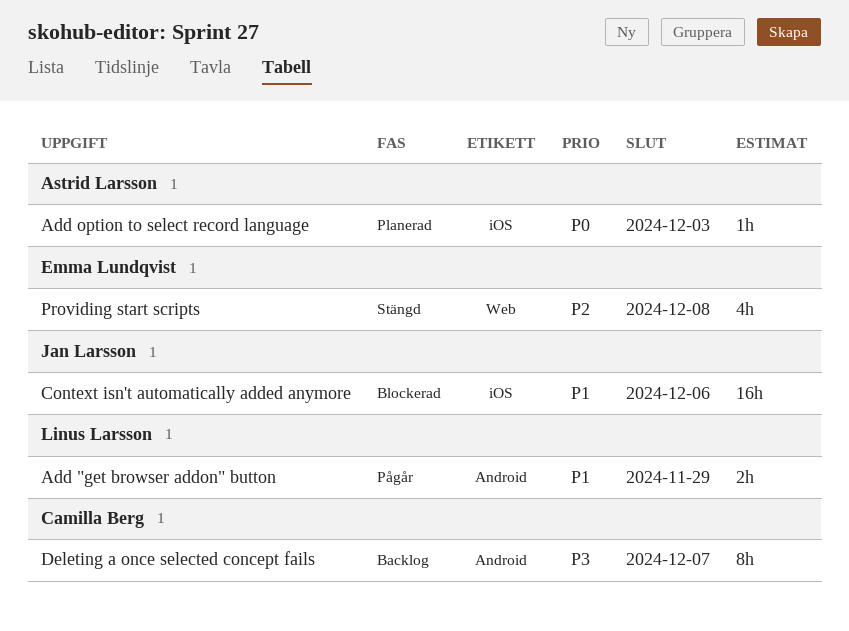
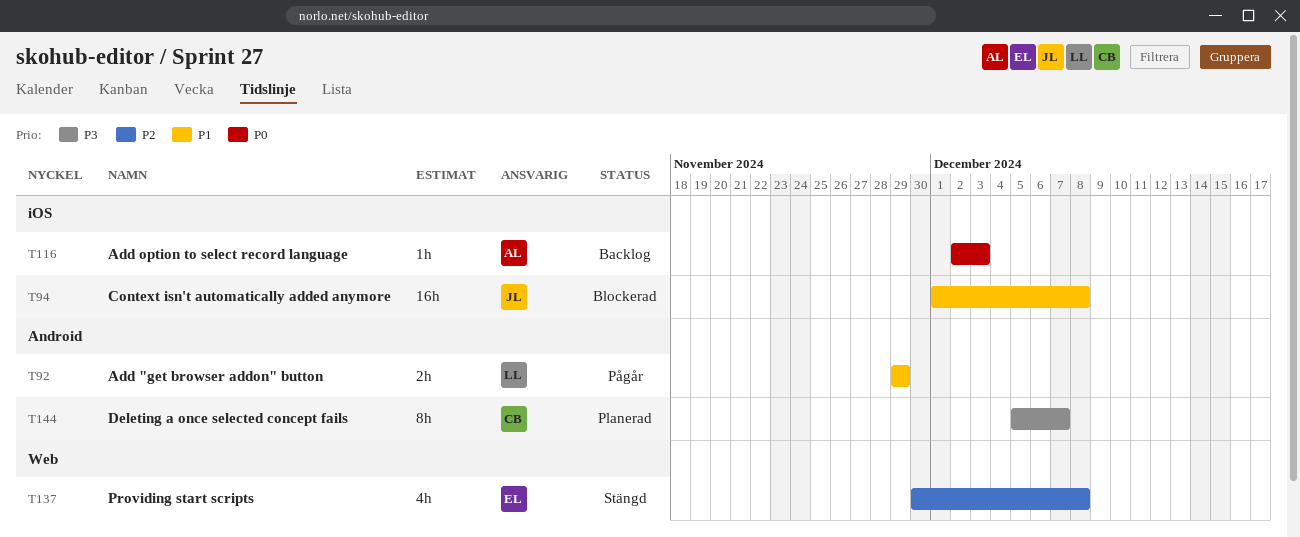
Add option to select record language, status: Planerad -> Backlog
Context isn't automatically added anymore, due: Dec 6 -> Dec 8
Deleting a once selected concept fails, status: Backlog -> Planerad

